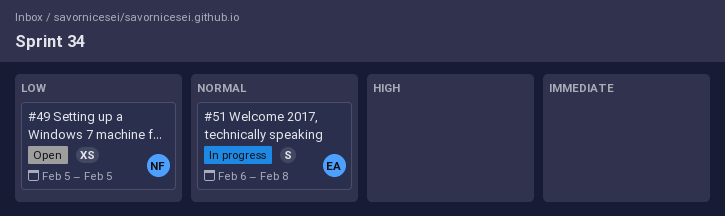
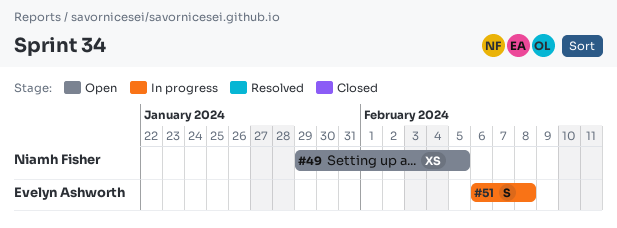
#49, start: Feb 5 -> Jan 29

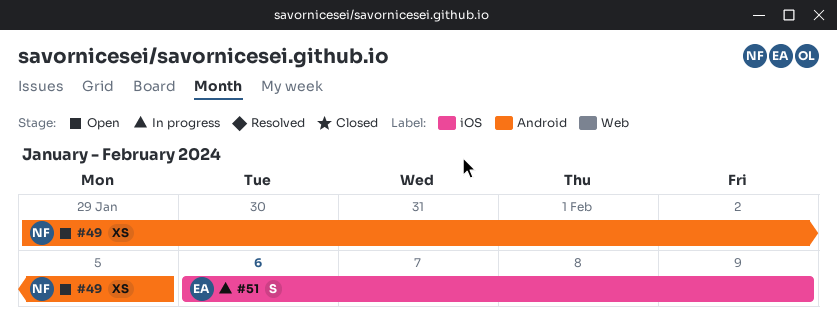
#51, due: Feb 8 -> Feb 9

